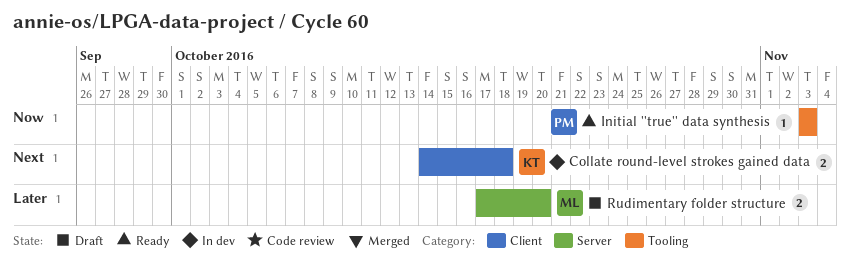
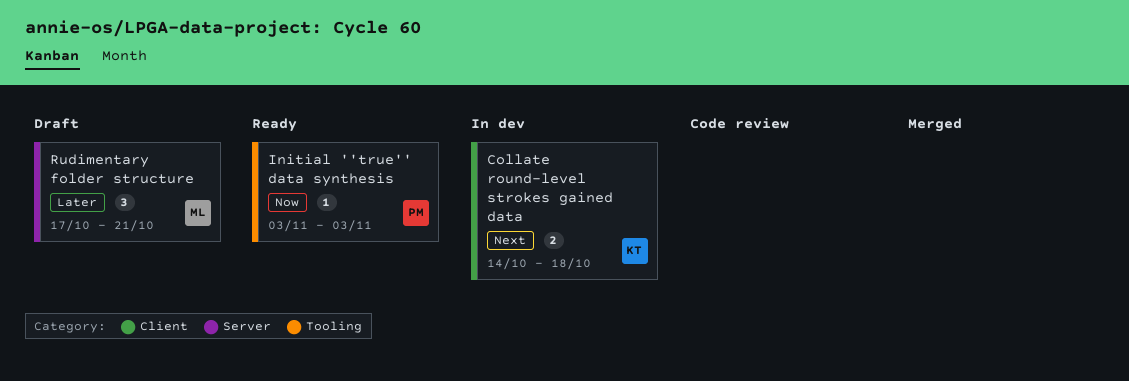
Rudimentary folder structure, estimate: 2 -> 3
Rudimentary folder structure, due: Oct 20 -> Oct 21

